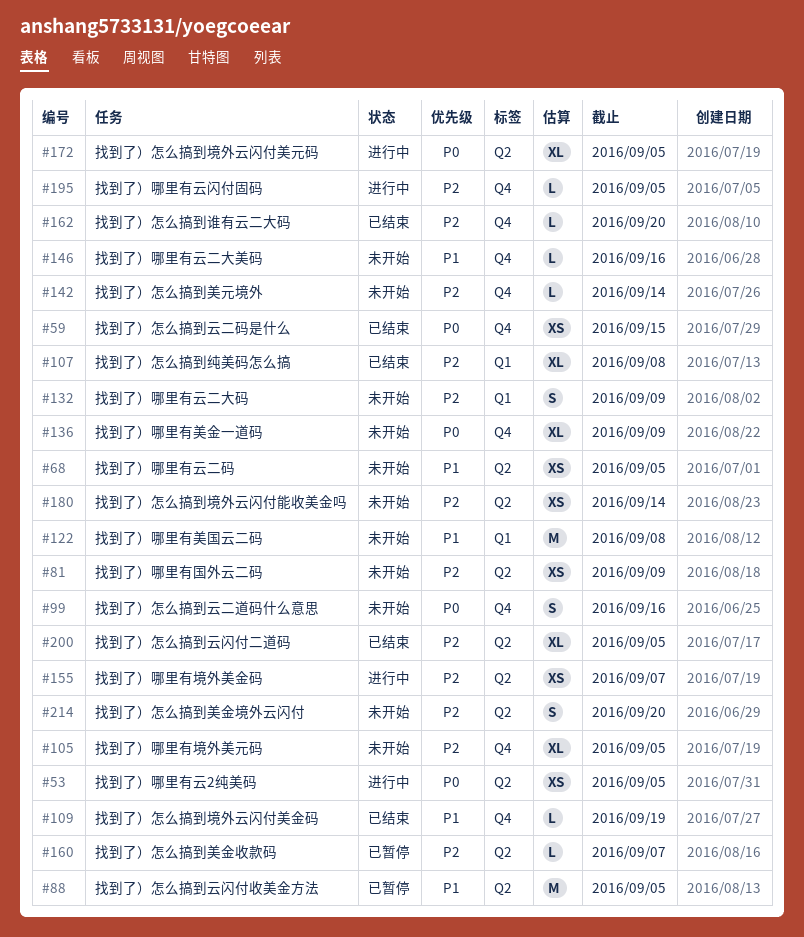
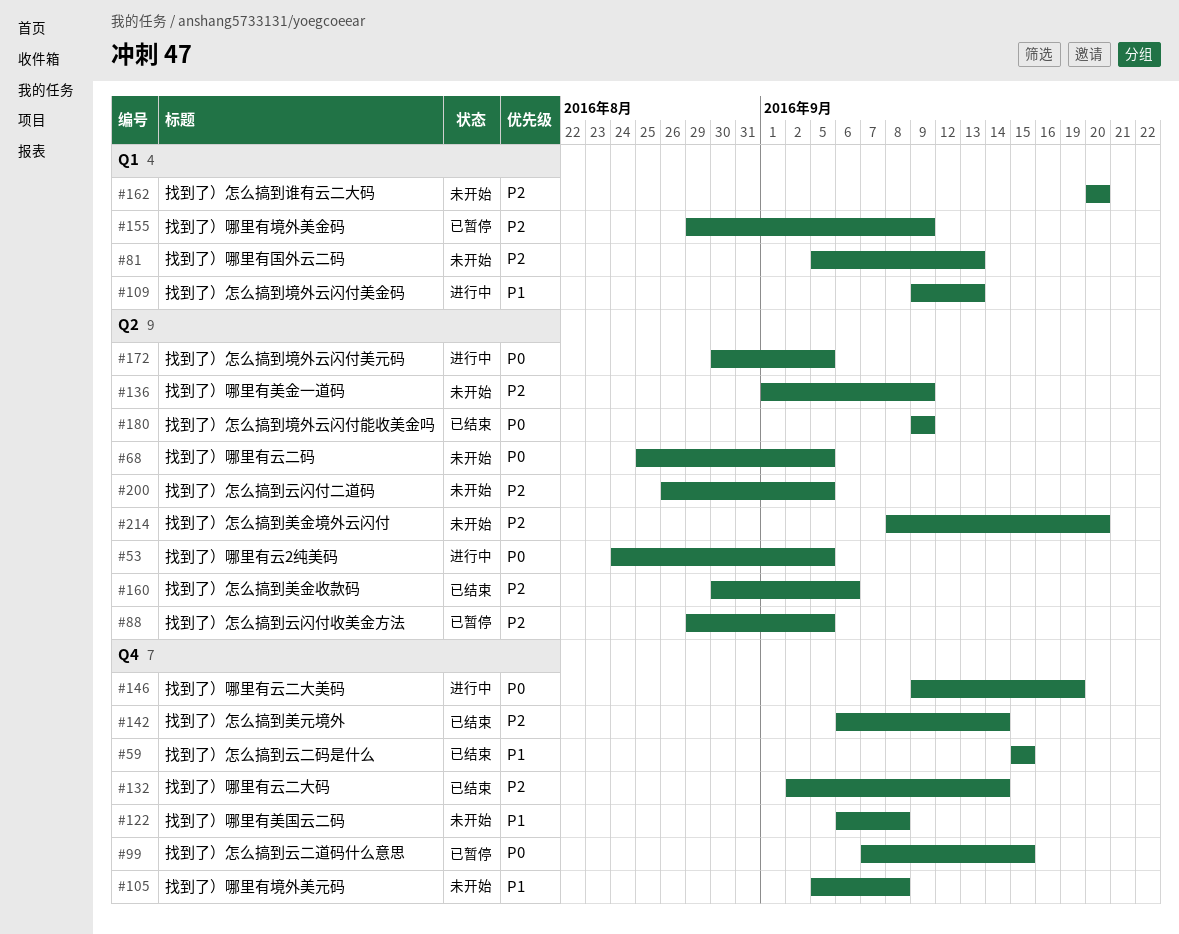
#59, priority: P0 -> P1
#68, priority: P1 -> P0
#81, label: Q2 -> Q1
#81, due: Sep 9 -> Sep 13
#88, priority: P1 -> P2
#99, status: 未开始 -> 已暂停
#99, due: Sep 16 -> Sep 15
#105, priority: P2 -> P1
#105, due: Sep 5 -> Sep 8
#107: present -> none
#109, status: 已结束 -> 进行中
#109, label: Q4 -> Q1
#109, due: Sep 19 -> Sep 13
#122, label: Q1 -> Q4
#132, status: 未开始 -> 已结束
#132, label: Q1 -> Q4
#132, due: Sep 9 -> Sep 14
#136, priority: P0 -> P2
#136, label: Q4 -> Q2
#142, status: 未开始 -> 已结束
#146, status: 未开始 -> 进行中
#146, priority: P1 -> P0
#146, due: Sep 16 -> Sep 19
#155, status: 进行中 -> 已暂停
#155, label: Q2 -> Q1
#155, due: Sep 7 -> Sep 9
#160, status: 已暂停 -> 已结束
#160, due: Sep 7 -> Sep 6
#162, status: 已结束 -> 未开始
#162, label: Q4 -> Q1
#180, status: 未开始 -> 已结束
#180, priority: P2 -> P0
#180, due: Sep 14 -> Sep 9
#195: present -> none
#200, status: 已结束 -> 未开始

